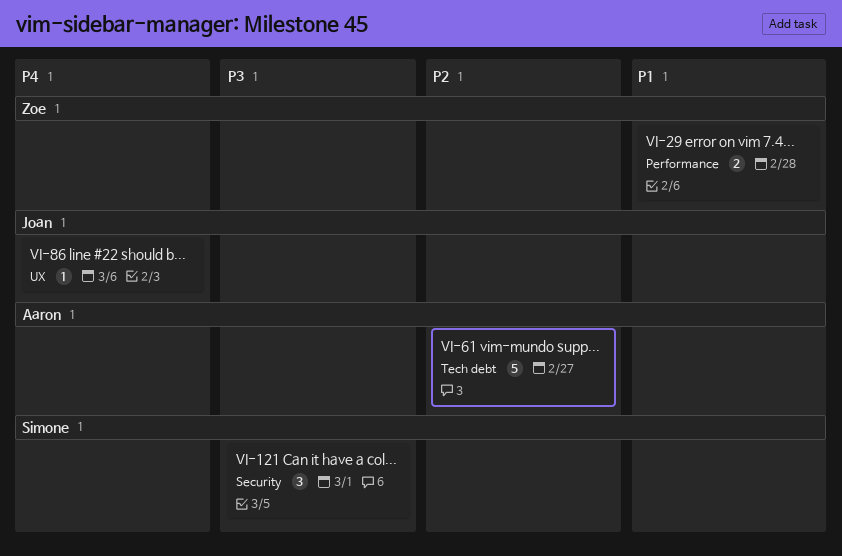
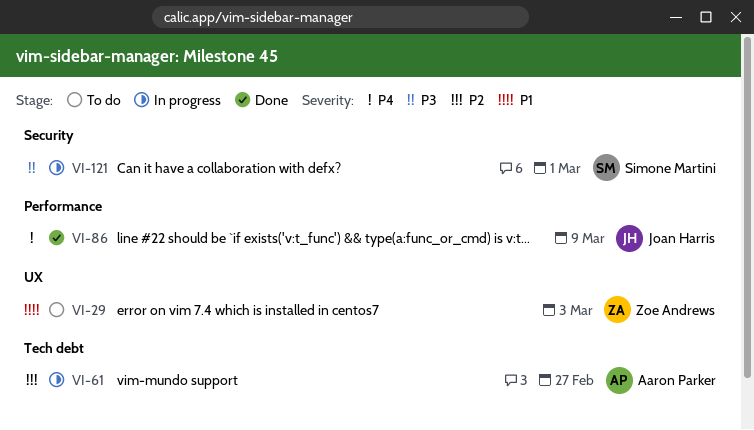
VI-29, label: Performance -> UX
VI-29, due: Feb 28 -> Mar 3
VI-86, label: UX -> Performance
VI-86, due: Mar 6 -> Mar 9

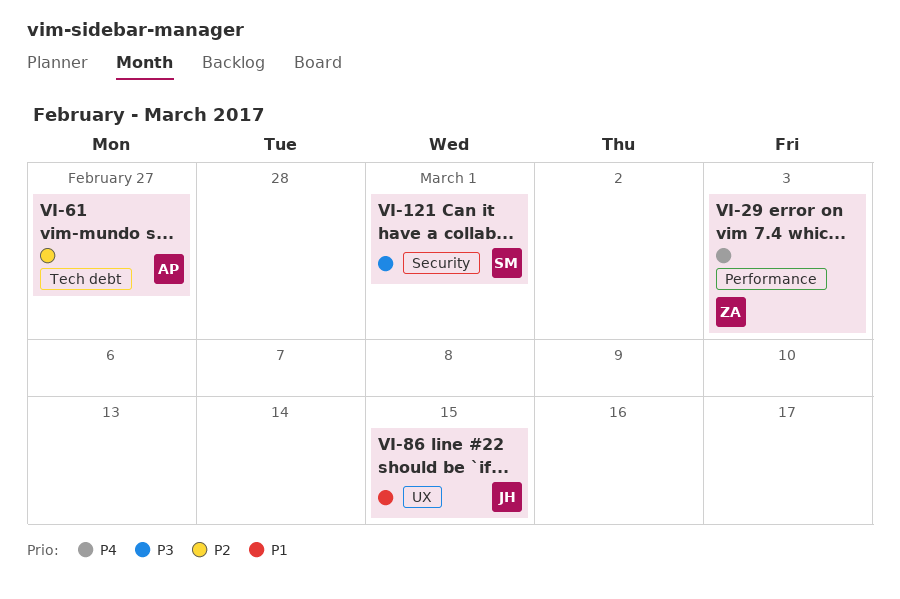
VI-29, priority: P1 -> P4
VI-29, label: UX -> Performance
VI-86, priority: P4 -> P1
VI-86, label: Performance -> UX
VI-86, due: Mar 9 -> Mar 15

